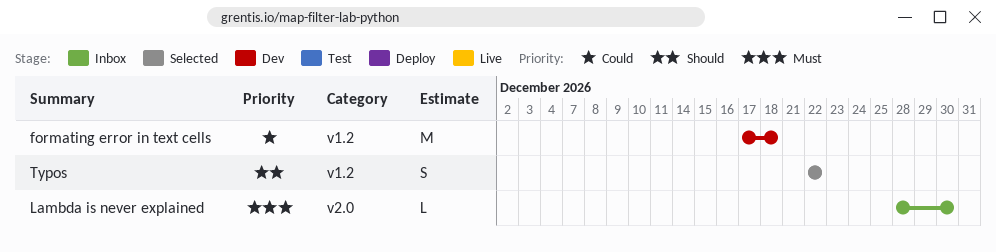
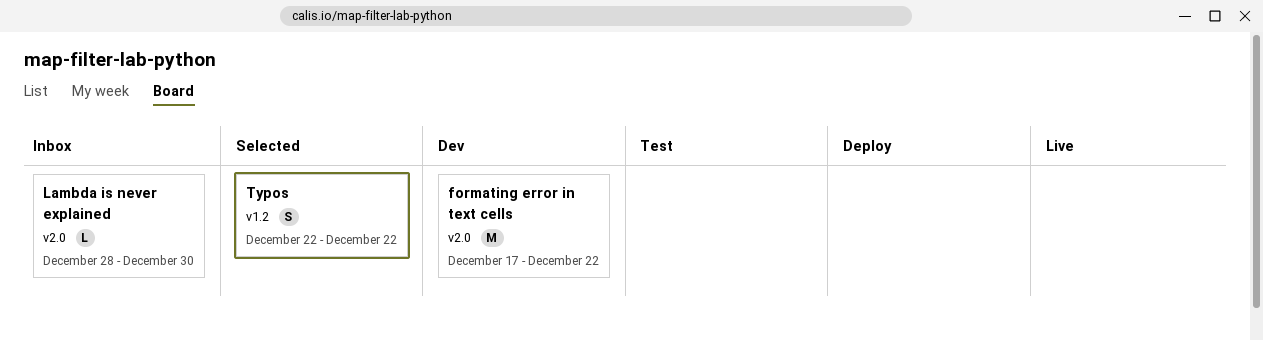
formating error in text cells, label: v1.2 -> v2.0
formating error in text cells, due: Dec 18 -> Dec 22

